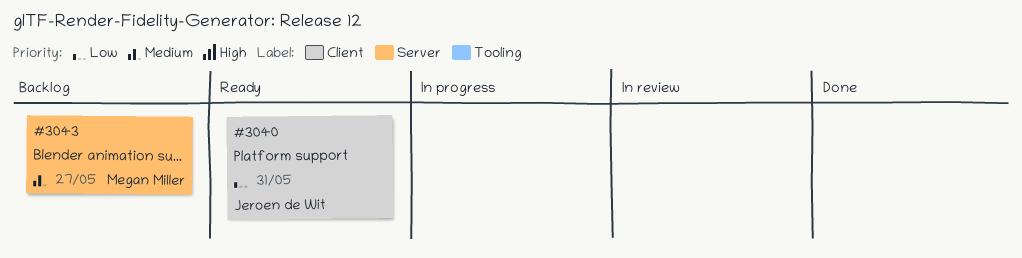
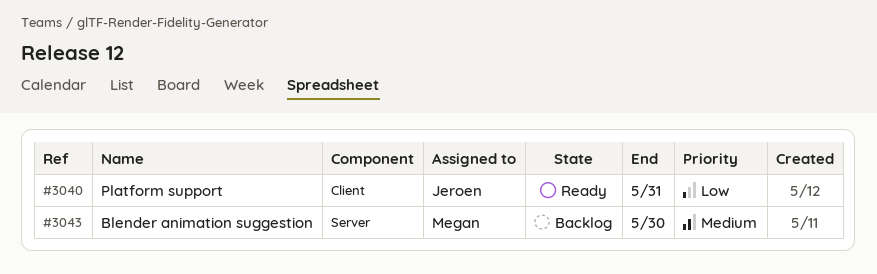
#3043, due: May 27 -> May 30

